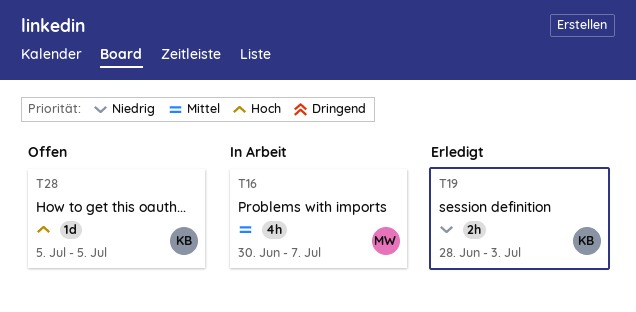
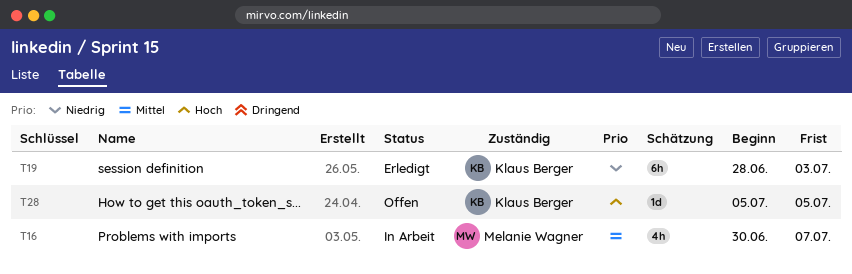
T19, estimate: 2h -> 6h

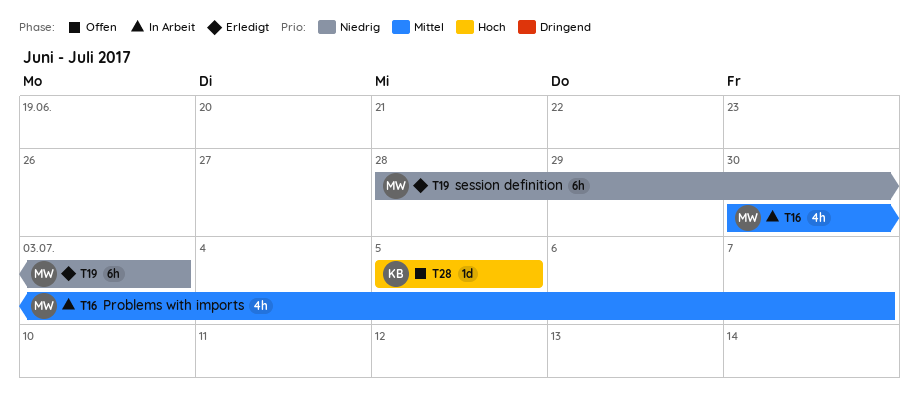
T19, owner: Klaus Berger -> Melanie Wagner

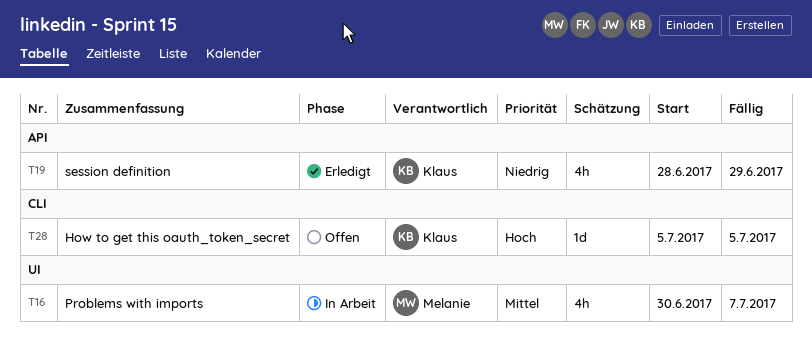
T19, owner: Melanie -> Klaus
T19, estimate: 6h -> 4h
T19, due: Jul 3 -> Jun 29

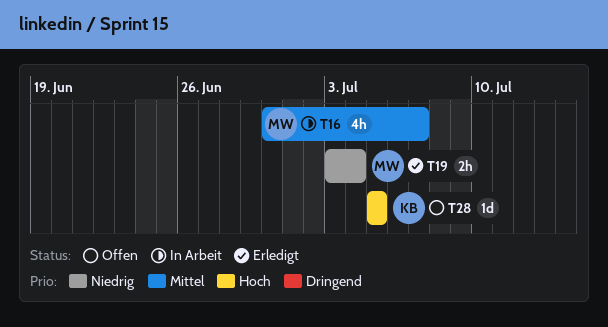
T19, owner: Klaus -> Melanie
T19, estimate: 4h -> 2h
T19, start: Jun 28 -> Jul 3
T19, due: Jun 29 -> Jul 4

